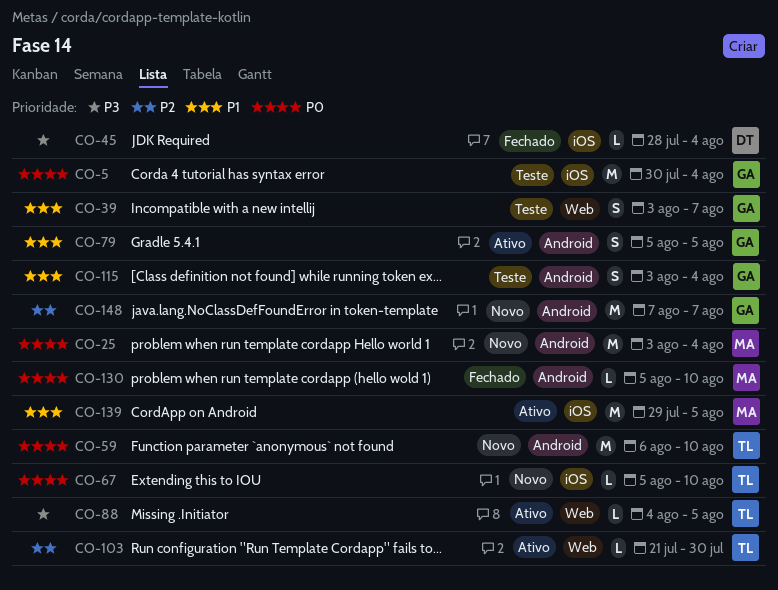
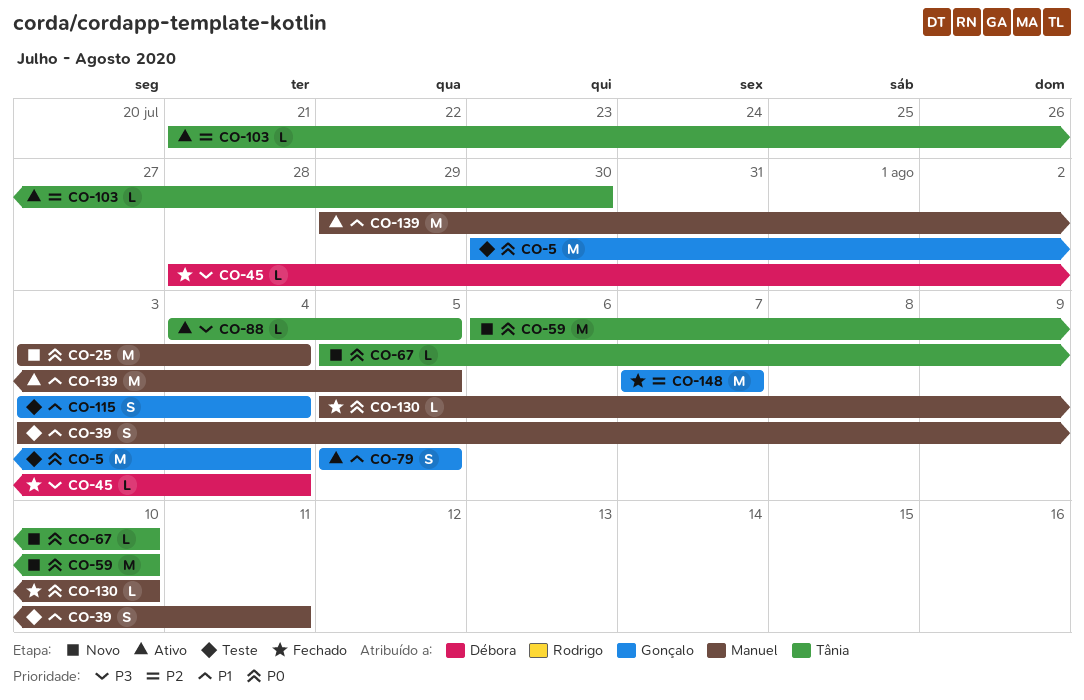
CO-39, owner: Gonçalo -> Manuel
CO-39, due: Aug 7 -> Aug 11
CO-148, status: Novo -> Fechado

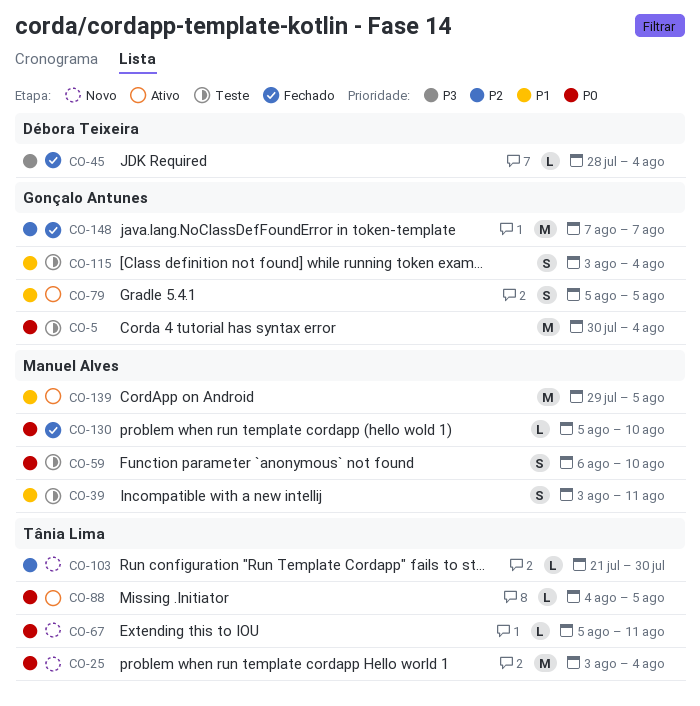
CO-25, owner: Manuel Alves -> Tânia Lima
CO-59, status: Novo -> Teste
CO-59, owner: Tânia Lima -> Manuel Alves
CO-59, estimate: M -> S
CO-67, due: Aug 10 -> Aug 11
CO-88, priority: P3 -> P0
CO-103, status: Ativo -> Novo

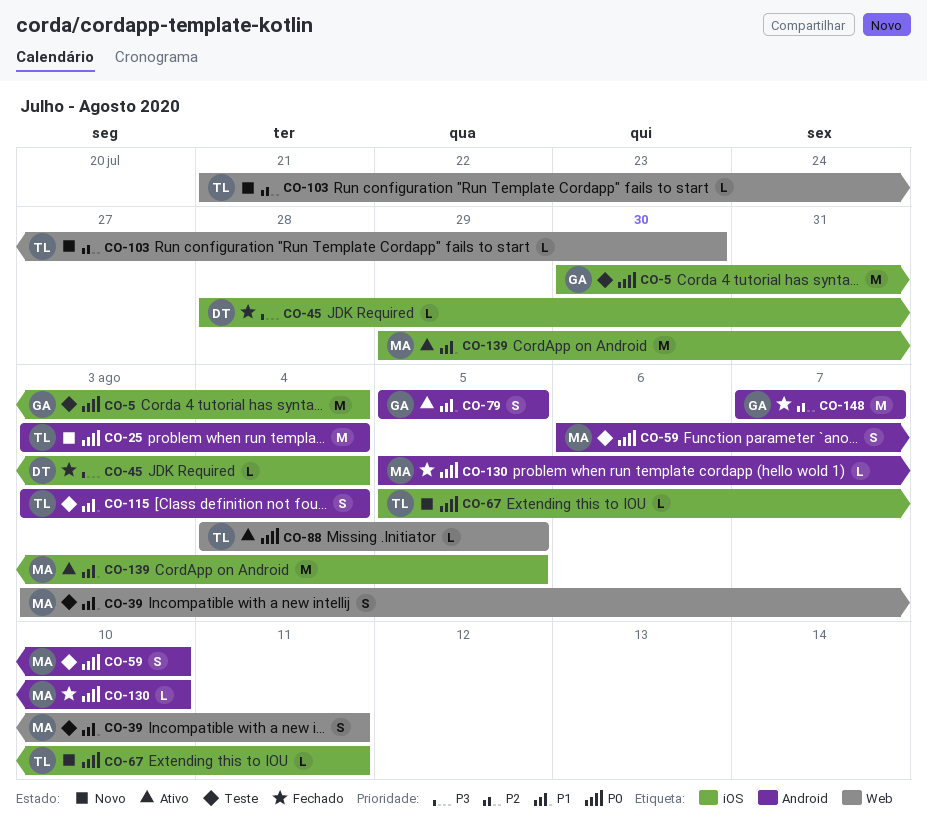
CO-115, owner: Gonçalo Antunes -> Tânia Lima

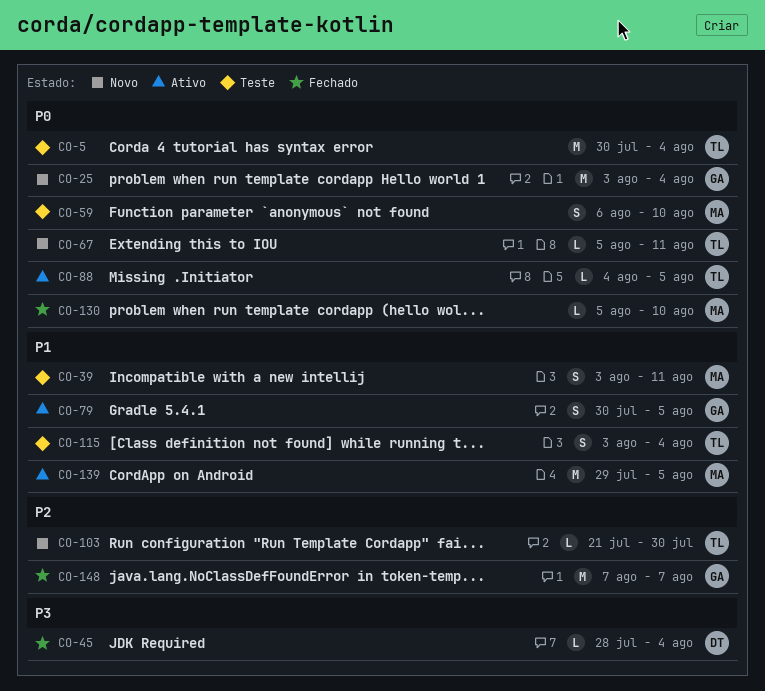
CO-5, owner: GA -> TL
CO-25, owner: TL -> GA
CO-79, start: Aug 5 -> Jul 30

